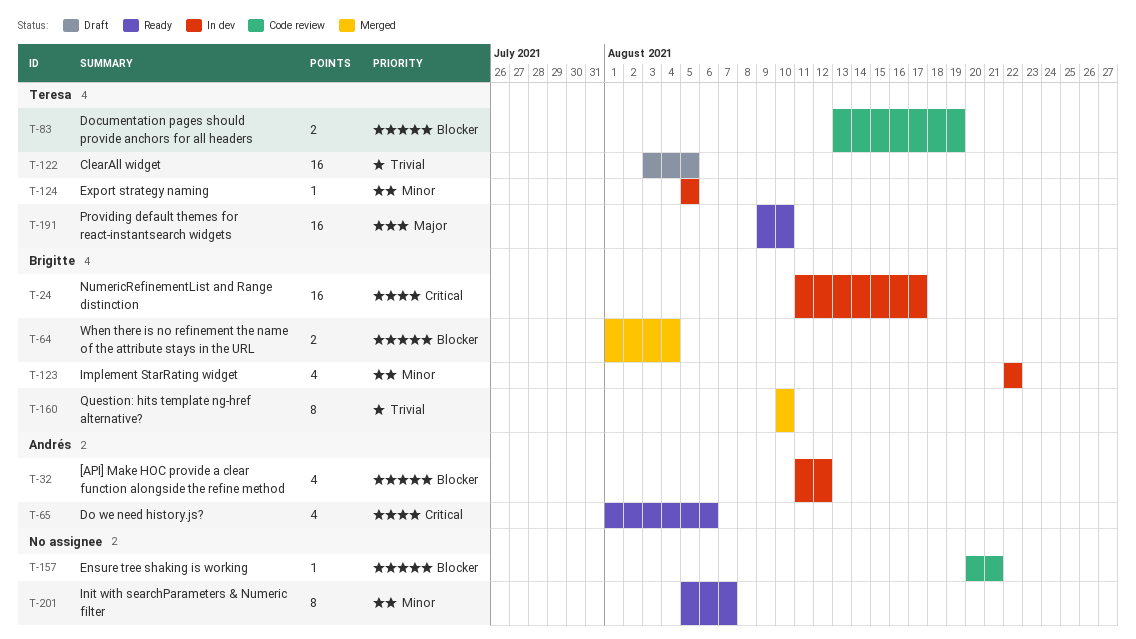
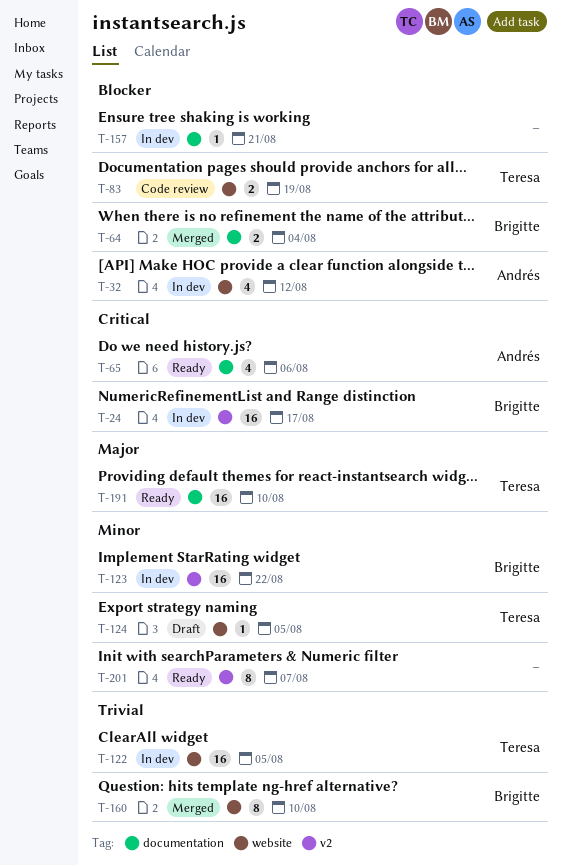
T-122, status: Draft -> In dev
T-123, estimate: 4 -> 16
T-124, status: In dev -> Draft
T-157, status: Code review -> In dev

